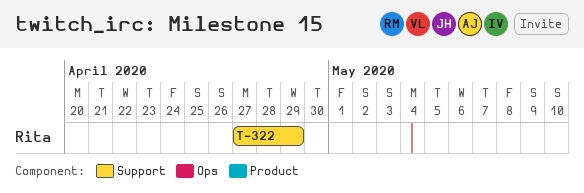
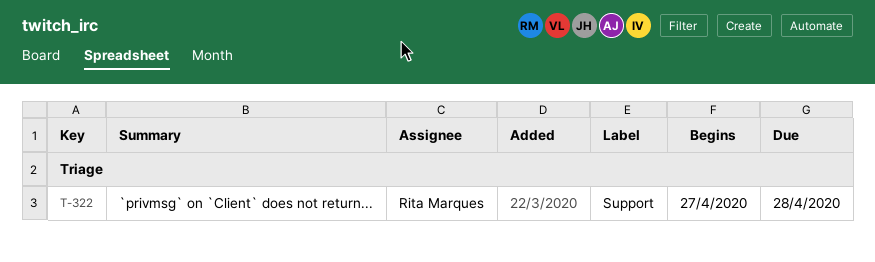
T-322, due: Apr 29 -> Apr 28

